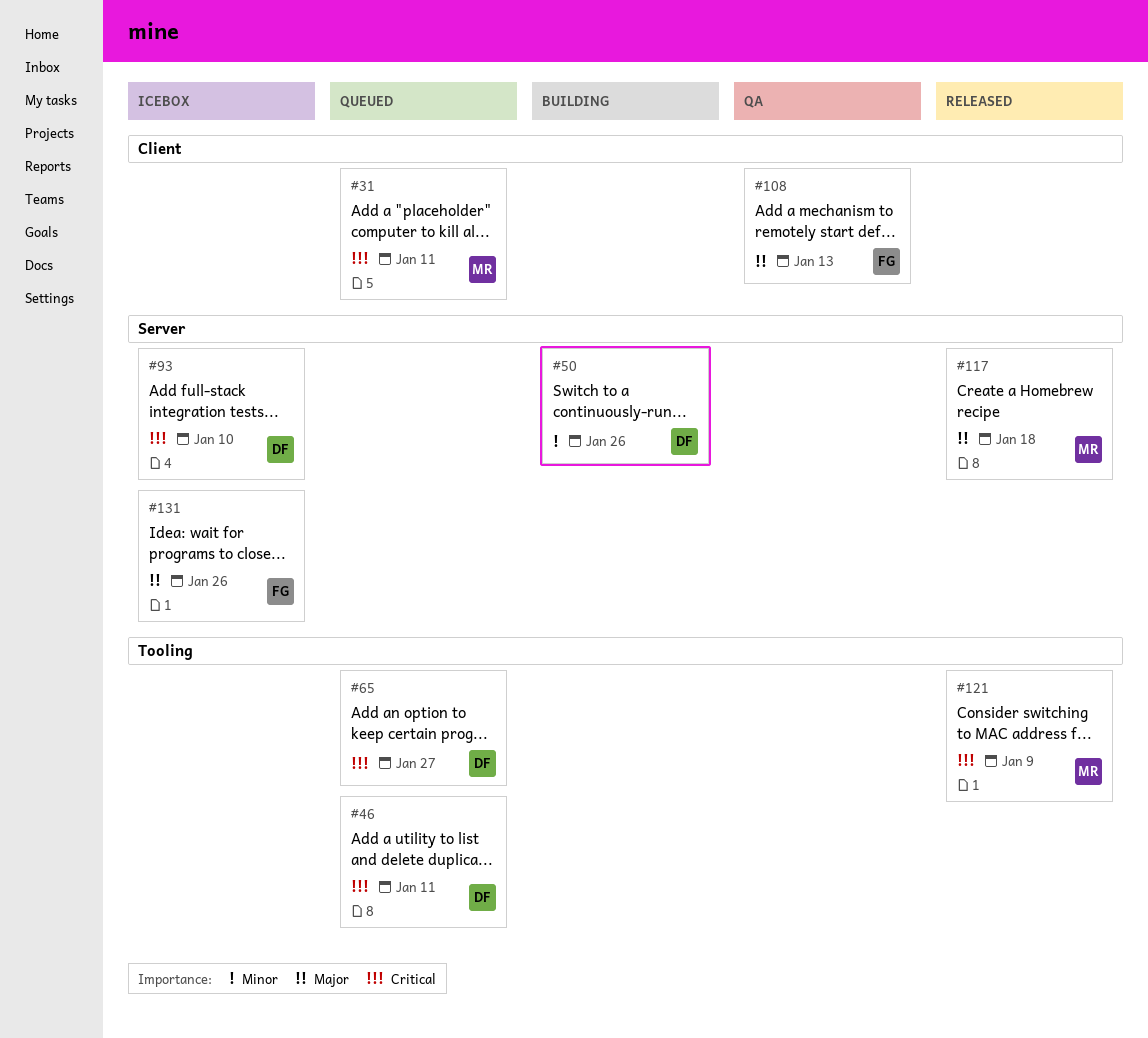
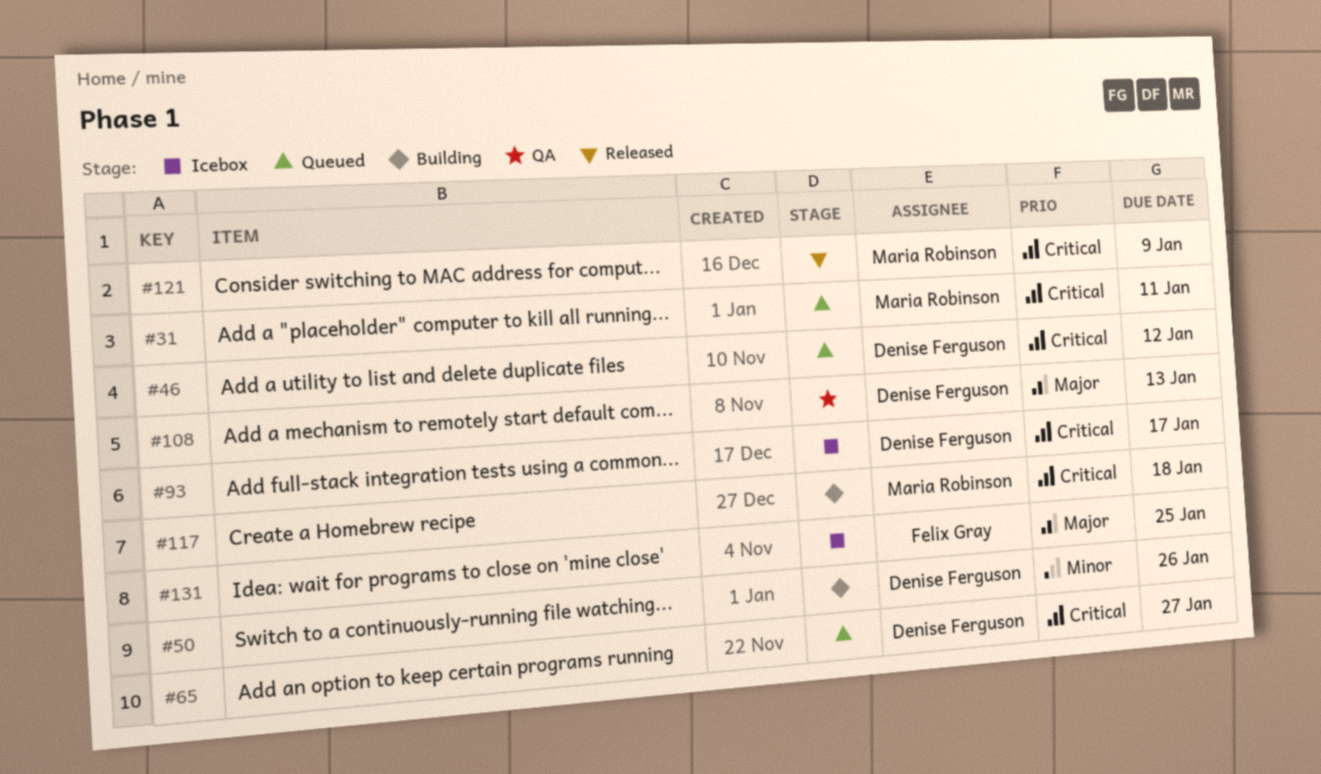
#46, due: Jan 11 -> Jan 12
#93, due: Jan 10 -> Jan 17
#108, owner: Felix Gray -> Denise Ferguson
#117, status: Released -> Building
#117, priority: Major -> Critical
#131, due: Jan 26 -> Jan 25

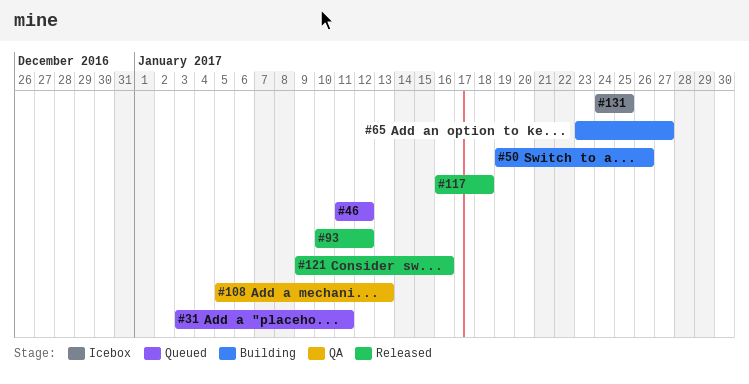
#65, status: Queued -> Building
#93, status: Icebox -> Released
#93, due: Jan 17 -> Jan 12
#117, status: Building -> Released
#121, due: Jan 9 -> Jan 16

